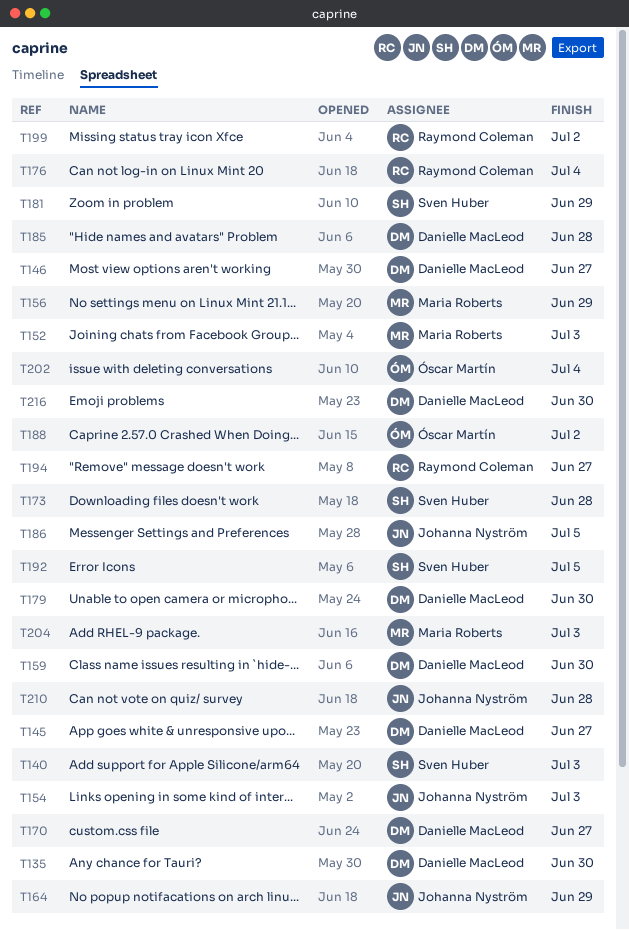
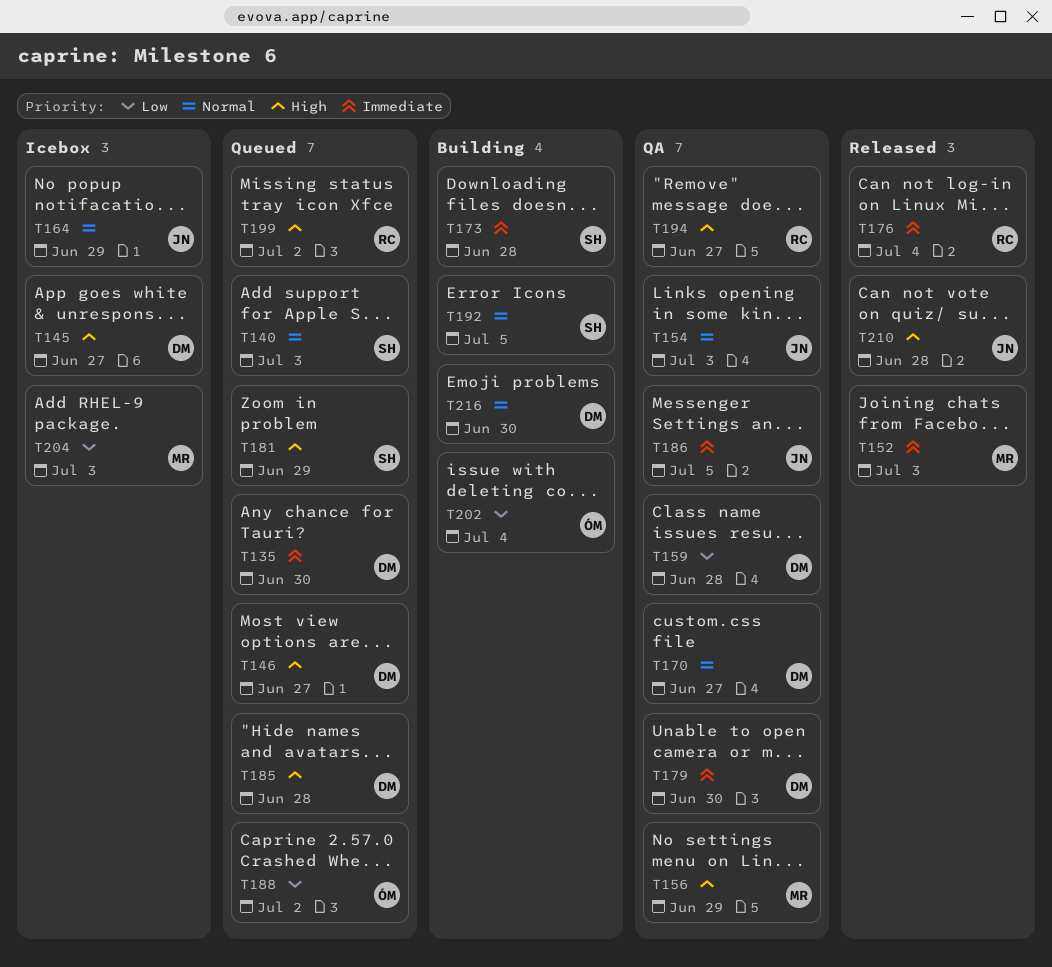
T159, due: Jun 30 -> Jun 28

